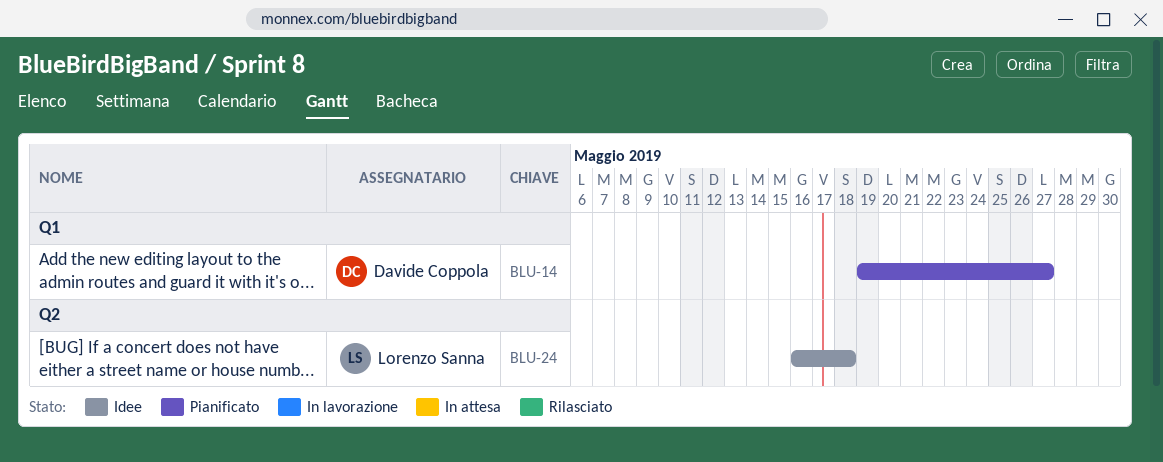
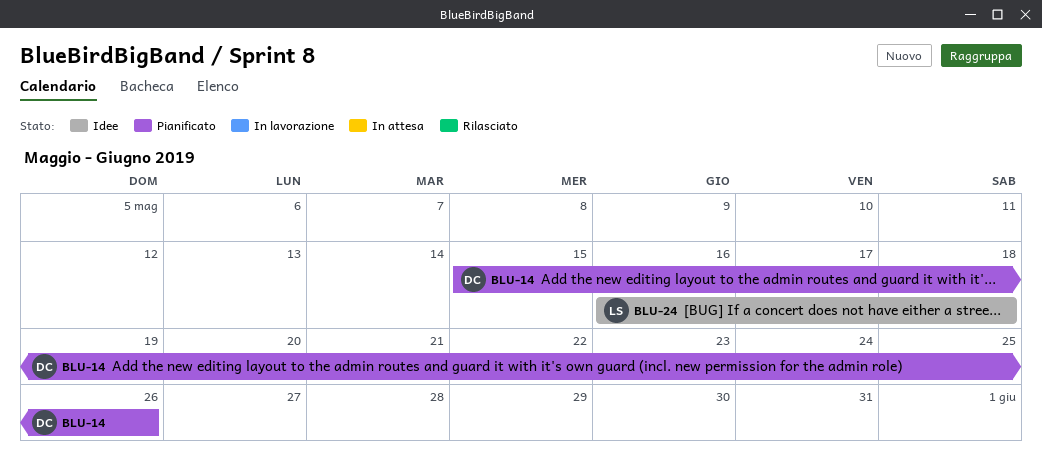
BLU-14, start: May 19 -> May 15
BLU-14, due: May 27 -> May 26

